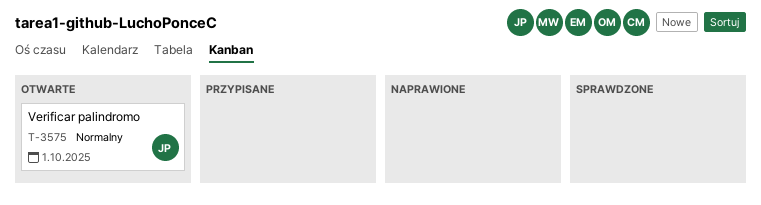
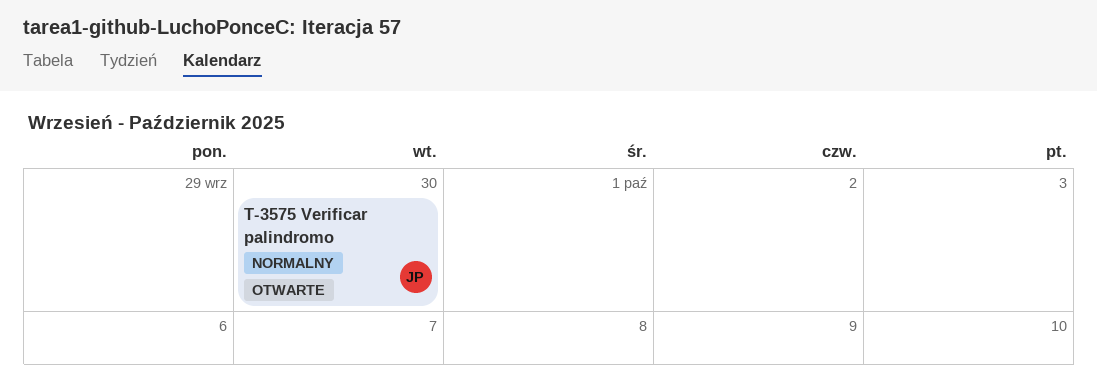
T-3575, due: Oct 1 -> Sep 30

